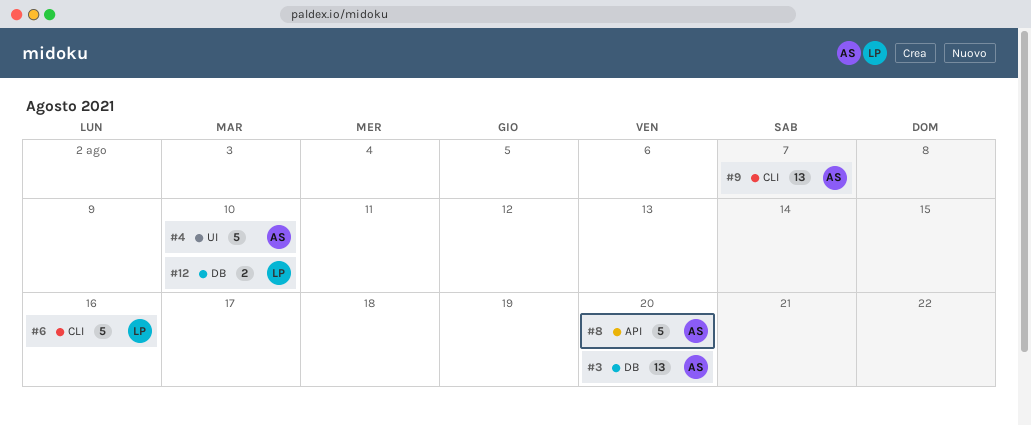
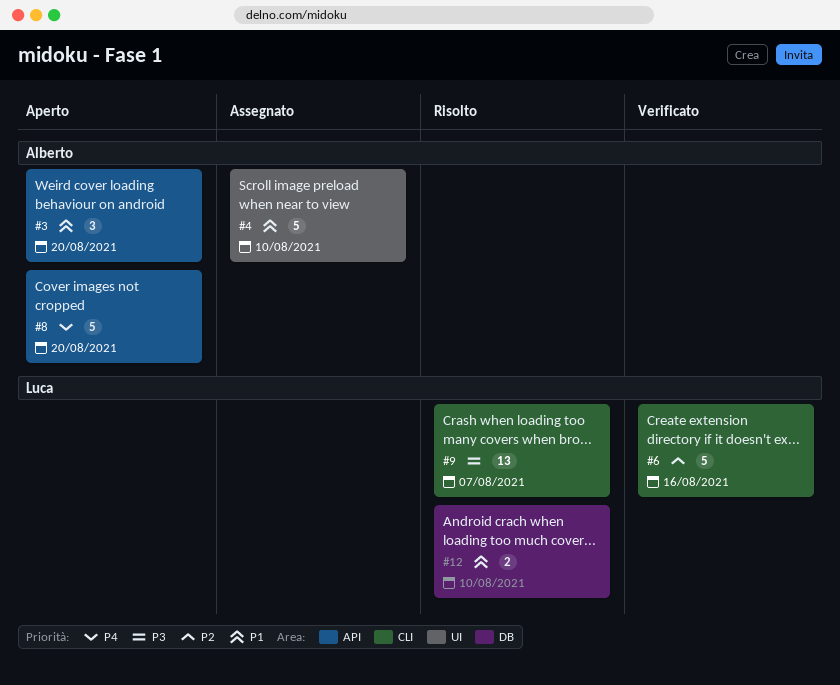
#3, label: DB -> API
#3, estimate: 13 -> 3
#9, owner: Alberto -> Luca

